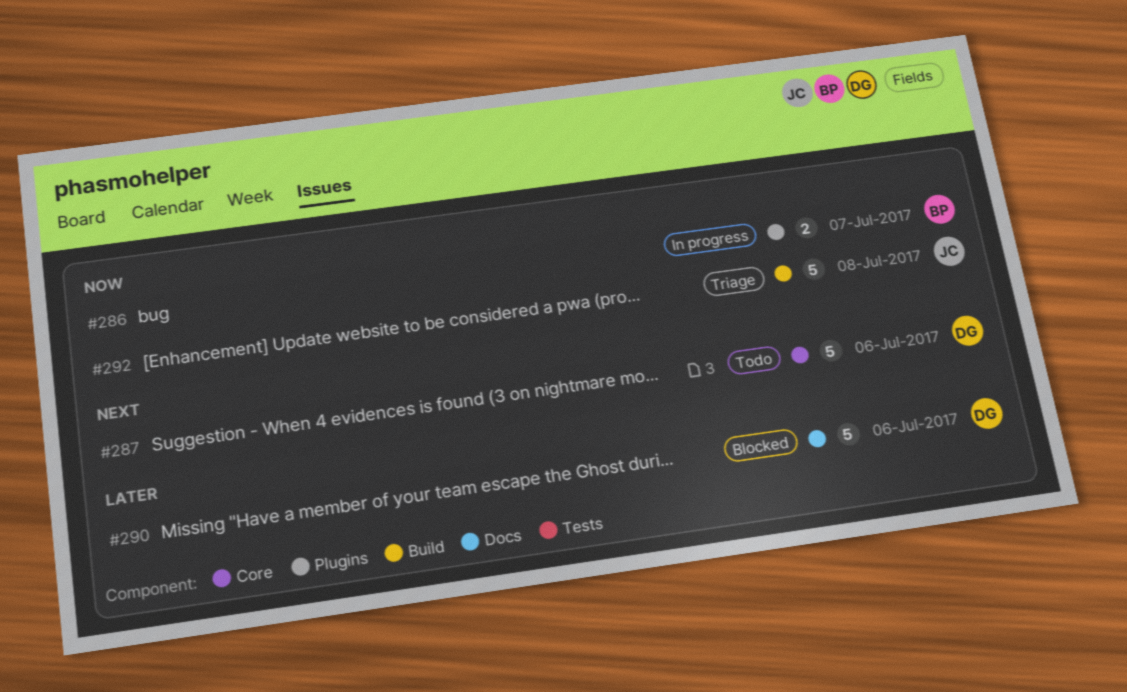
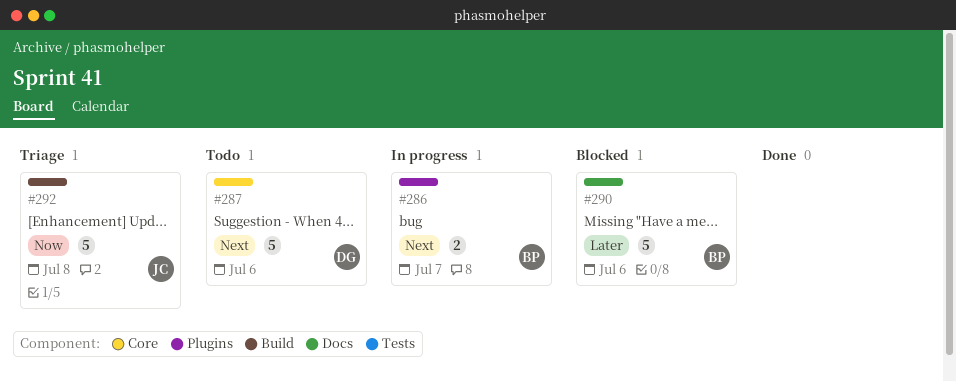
#286, priority: Now -> Next
#290, owner: DG -> BP

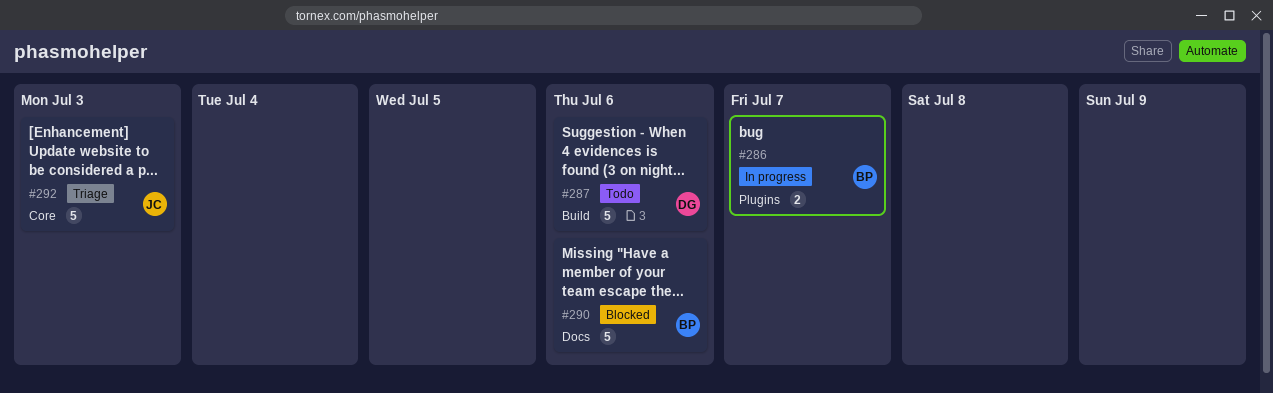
#287, label: Core -> Build
#292, label: Build -> Core
#292, due: Jul 8 -> Jul 3

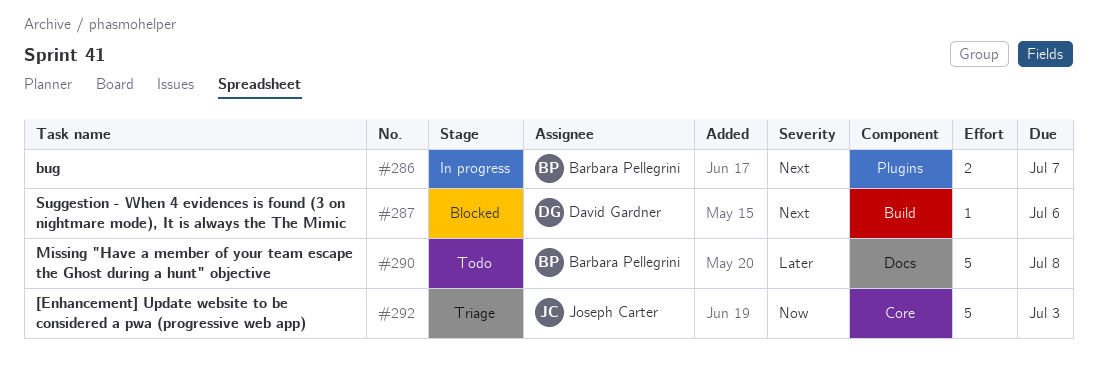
#287, status: Todo -> Blocked
#287, estimate: 5 -> 1
#290, status: Blocked -> Todo
#290, due: Jul 6 -> Jul 8

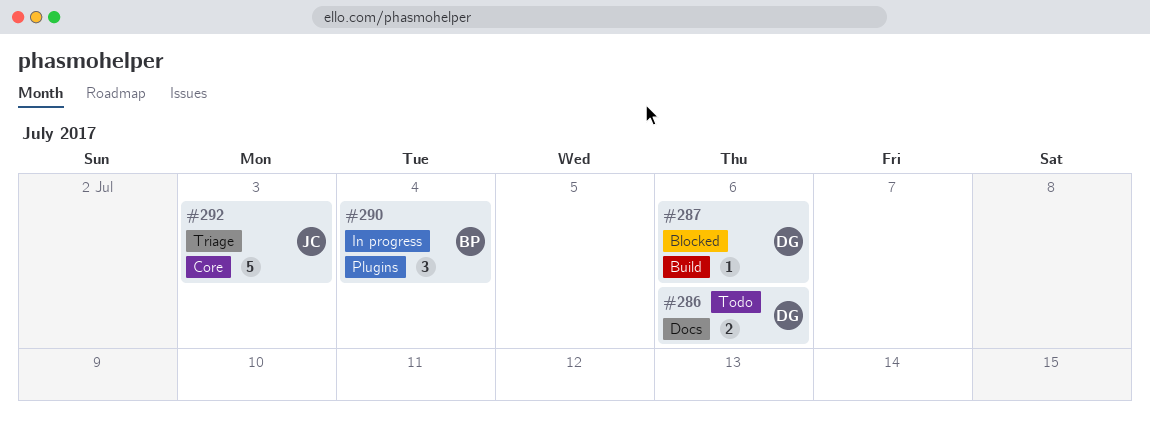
#286, status: In progress -> Todo
#286, owner: Barbara Pellegrini -> David Gardner
#286, label: Plugins -> Docs
#286, due: Jul 7 -> Jul 6
#290, status: Todo -> In progress
#290, label: Docs -> Plugins
#290, estimate: 5 -> 3
#290, due: Jul 8 -> Jul 4

